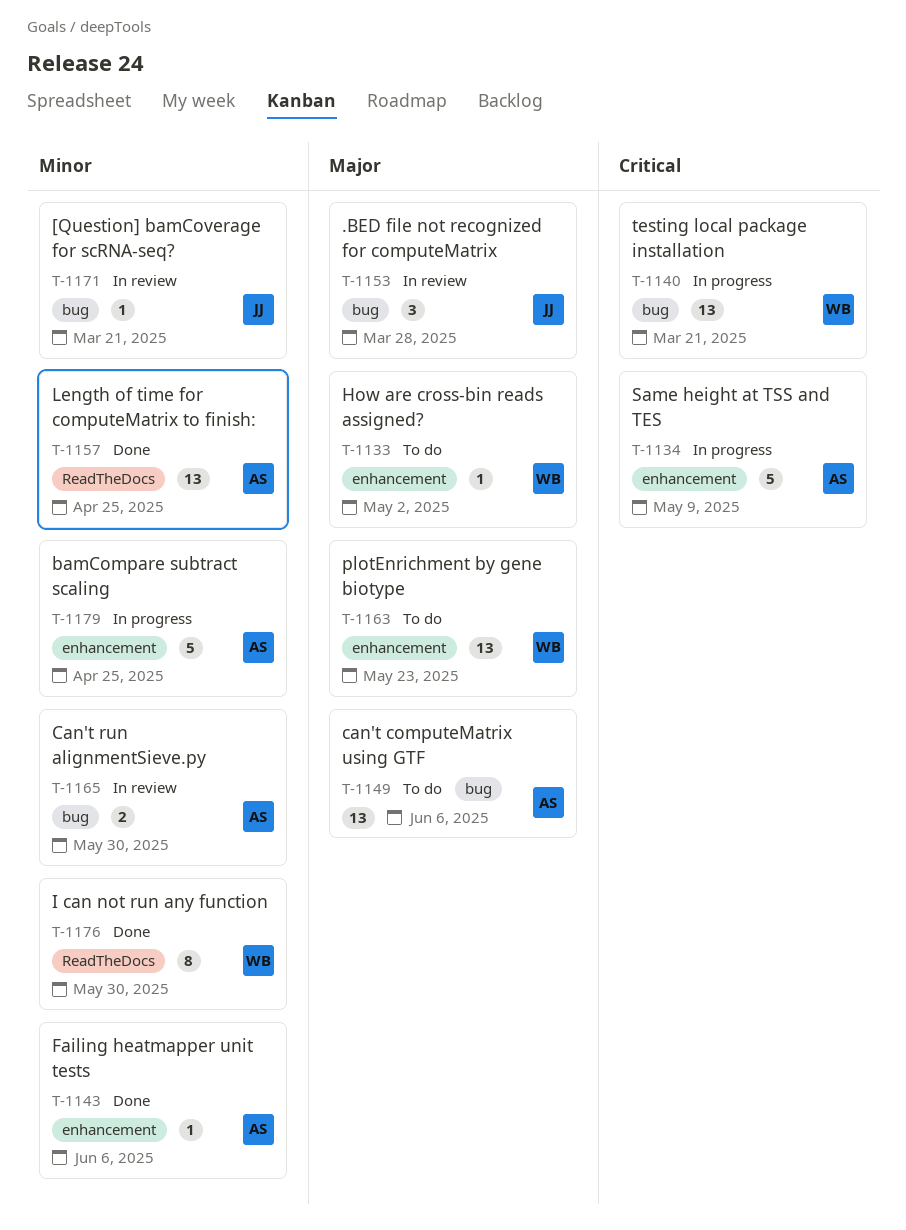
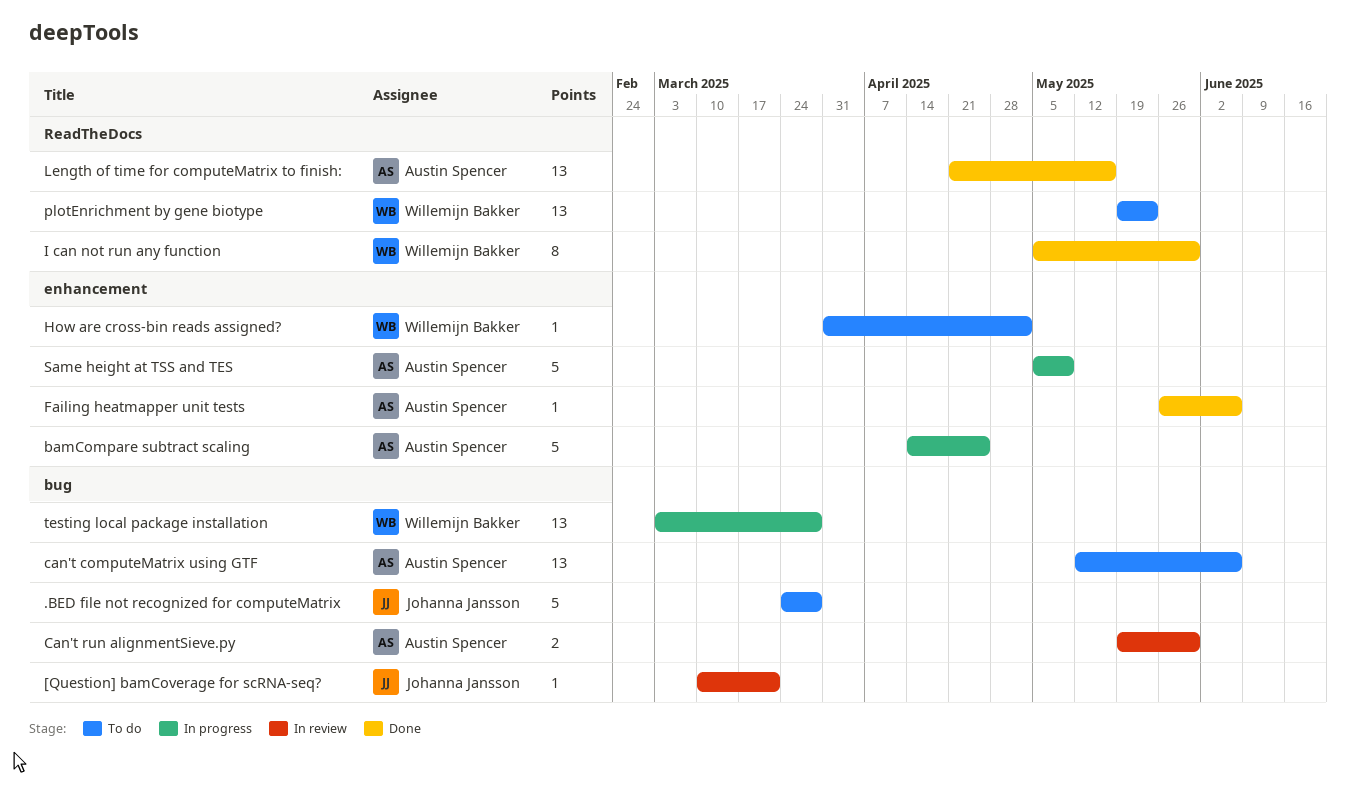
.BED file not recognized for computeMatrix, status: In review -> To do
.BED file not recognized for computeMatrix, estimate: 3 -> 5
Length of time for computeMatrix to finish:, due: Apr 25 -> May 16
plotEnrichment by gene biotype, label: enhancement -> ReadTheDocs
testing local package installation, due: Mar 21 -> Mar 28

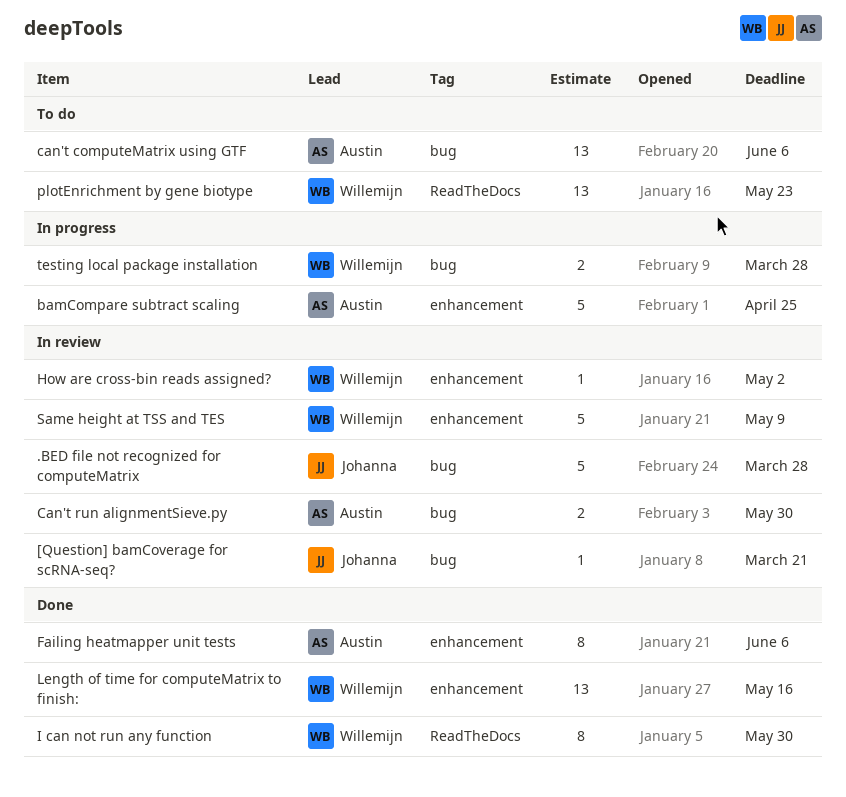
.BED file not recognized for computeMatrix, status: To do -> In review
Failing heatmapper unit tests, estimate: 1 -> 8
How are cross-bin reads assigned?, status: To do -> In review
Length of time for computeMatrix to finish:, owner: Austin Spencer -> Willemijn Bakker
Length of time for computeMatrix to finish:, label: ReadTheDocs -> enhancement
Same height at TSS and TES, status: In progress -> In review
Same height at TSS and TES, owner: Austin Spencer -> Willemijn Bakker
testing local package installation, estimate: 13 -> 2

